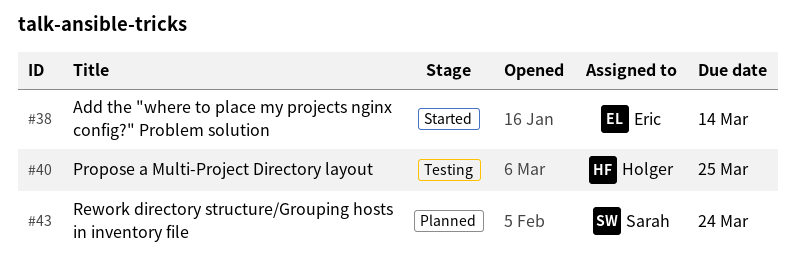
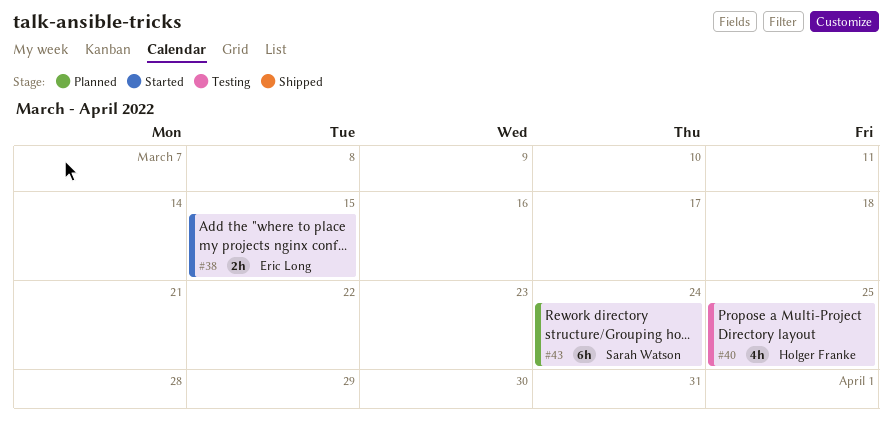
#38, due: Mar 14 -> Mar 15

